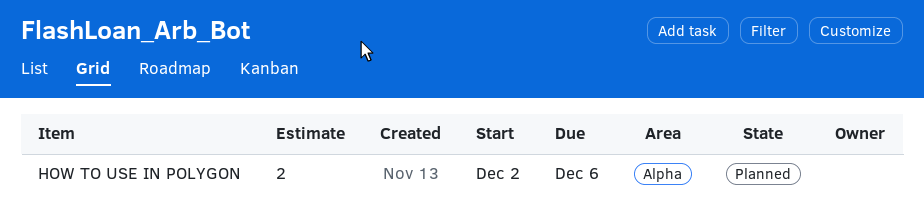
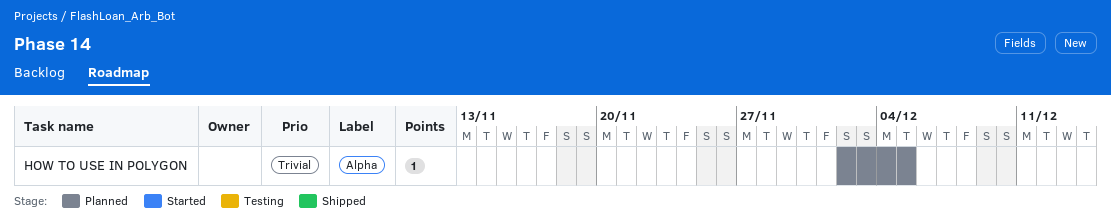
HOW TO USE IN POLYGON, estimate: 2 -> 1
HOW TO USE IN POLYGON, due: Dec 6 -> Dec 5

